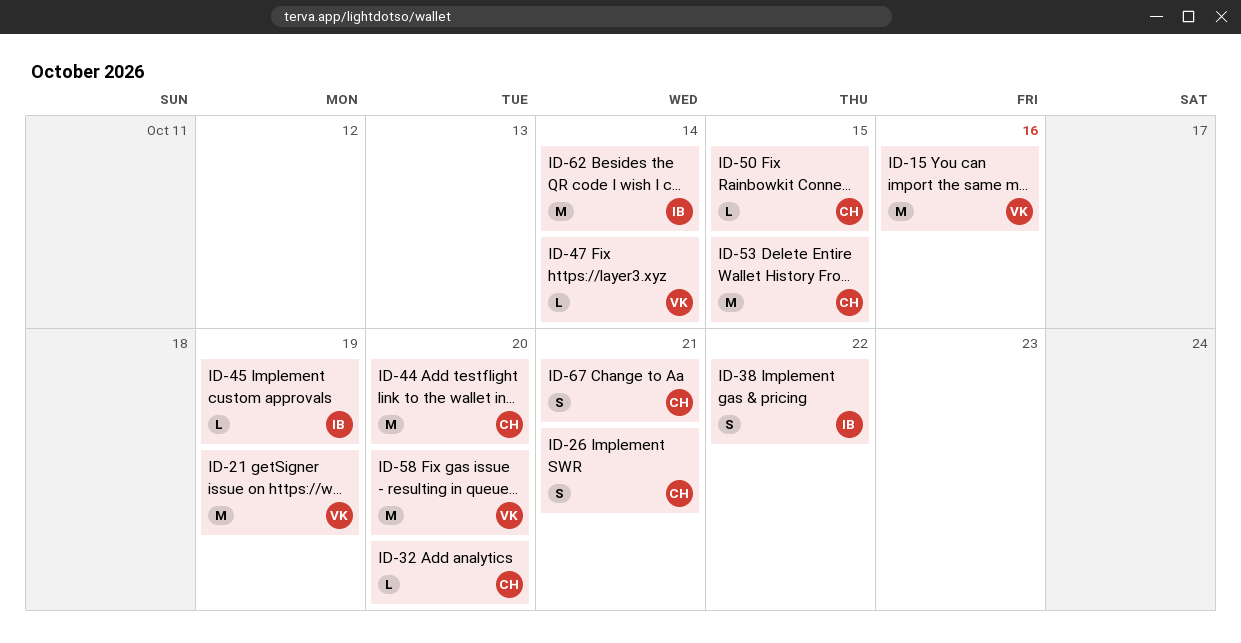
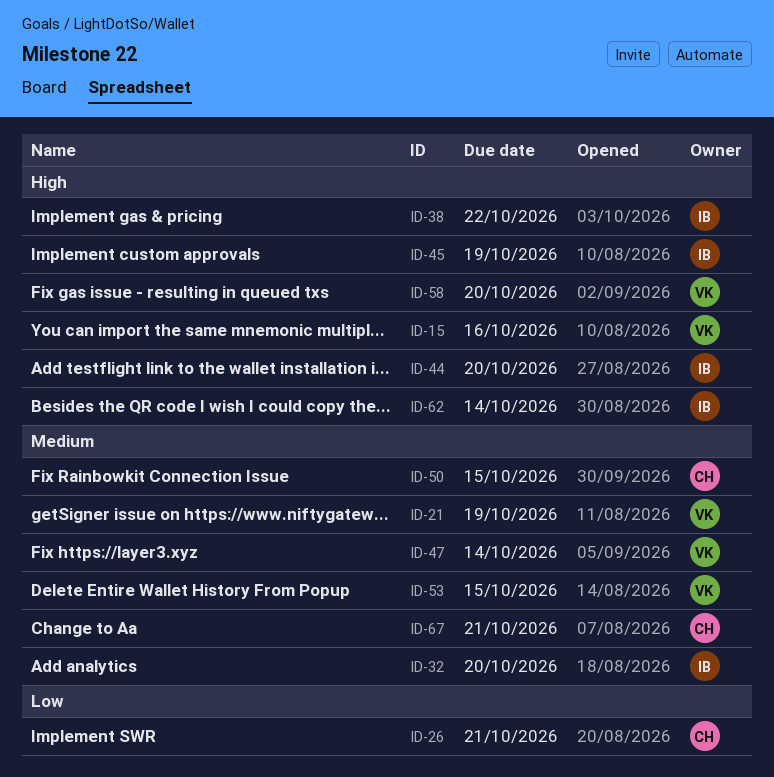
ID-32, owner: CH -> IB
ID-44, owner: CH -> IB
ID-53, owner: CH -> VK

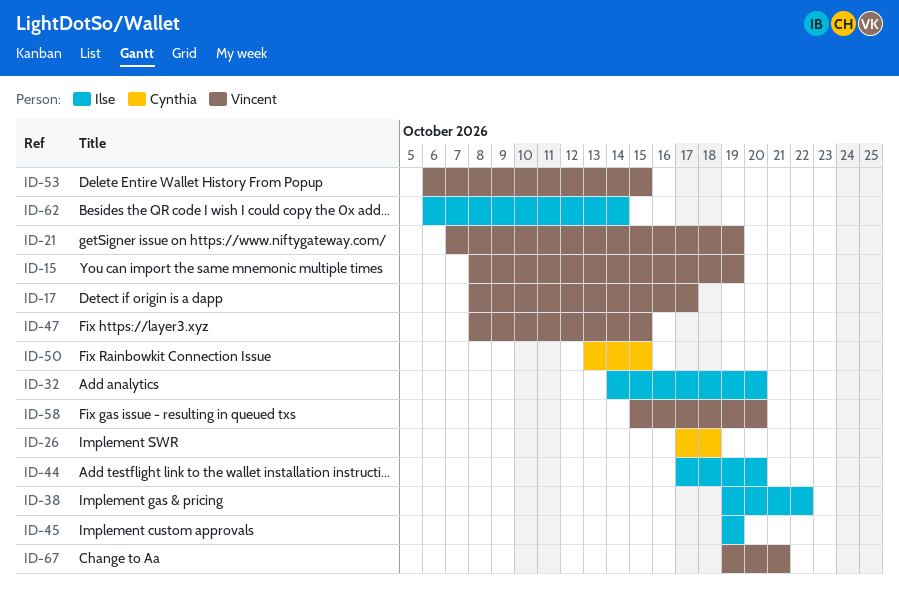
ID-15, due: Oct 16 -> Oct 19
ID-17: none -> present
ID-26, due: Oct 21 -> Oct 18
ID-47, due: Oct 14 -> Oct 15
ID-67, owner: Cynthia -> Vincent

